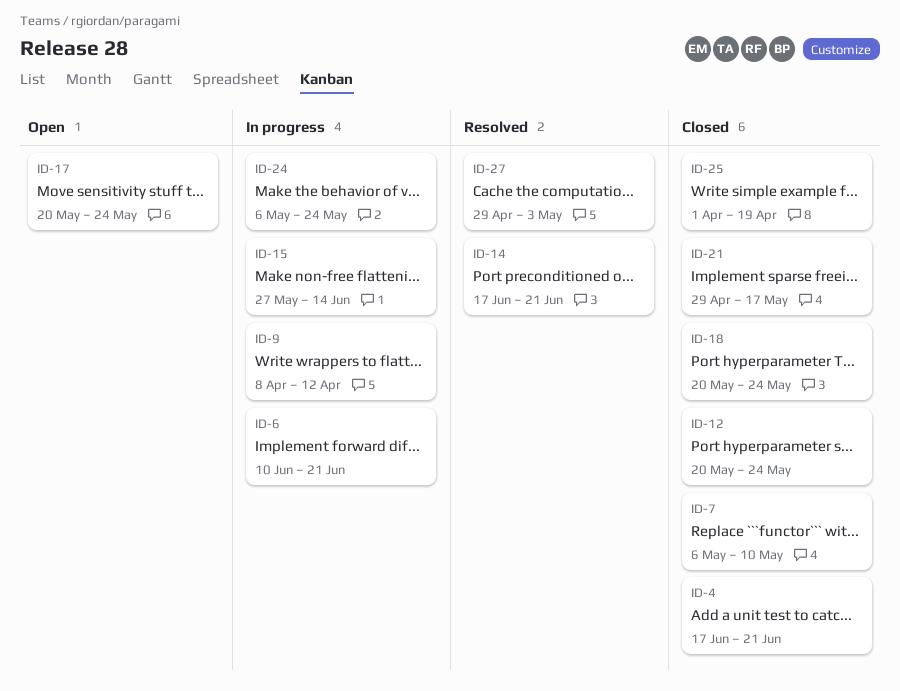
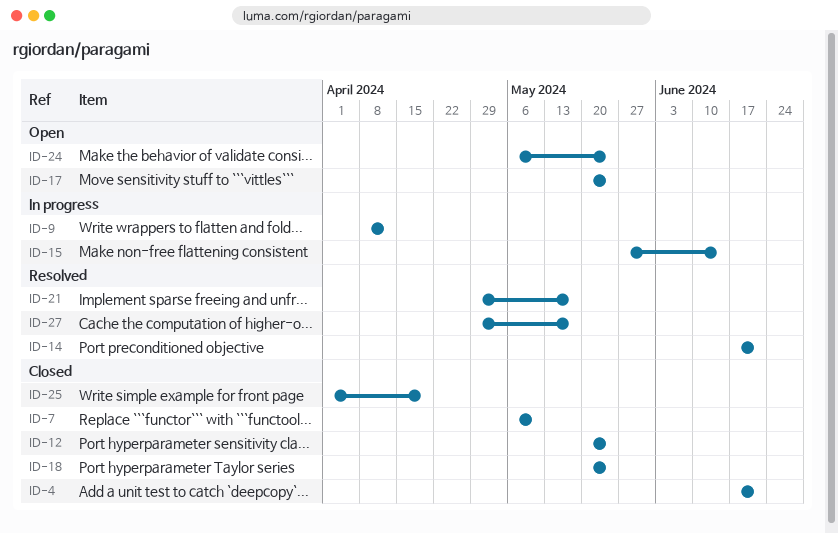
ID-6: present -> none
ID-21, status: Closed -> Resolved
ID-24, status: In progress -> Open
ID-27, due: May 3 -> May 17

